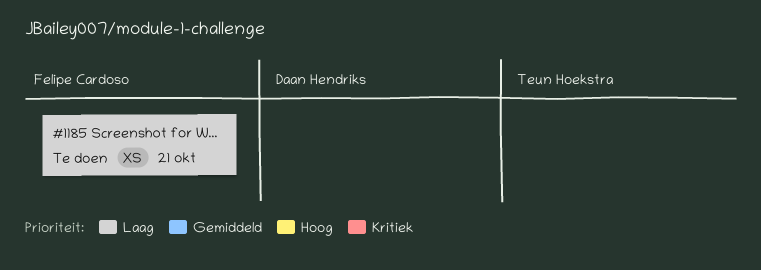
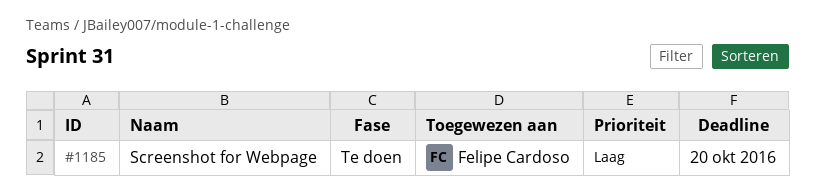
#1185, due: Oct 21 -> Oct 20

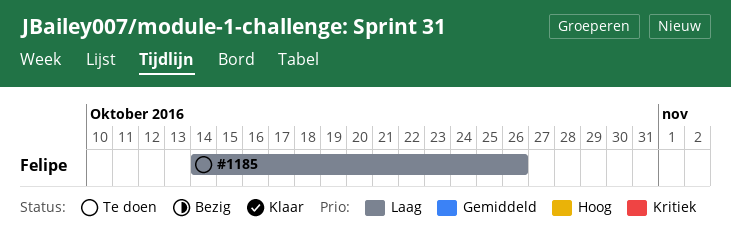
#1185, due: Oct 20 -> Oct 26

